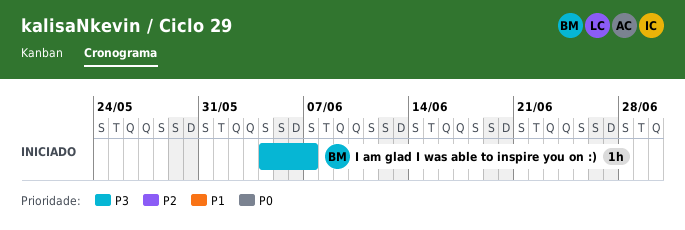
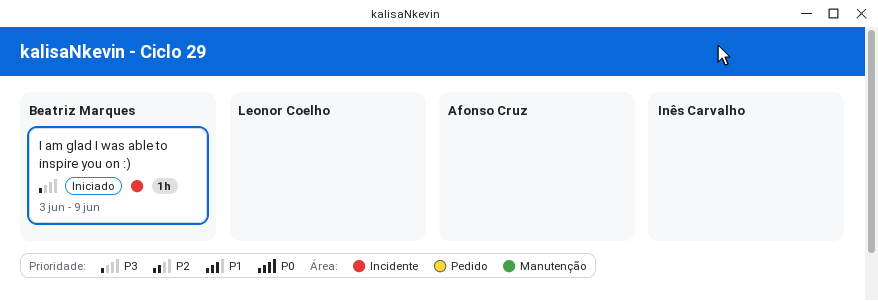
I am glad I was able to inspire you on :), start: Jun 4 -> Jun 3
I am glad I was able to inspire you on :), due: Jun 7 -> Jun 9

